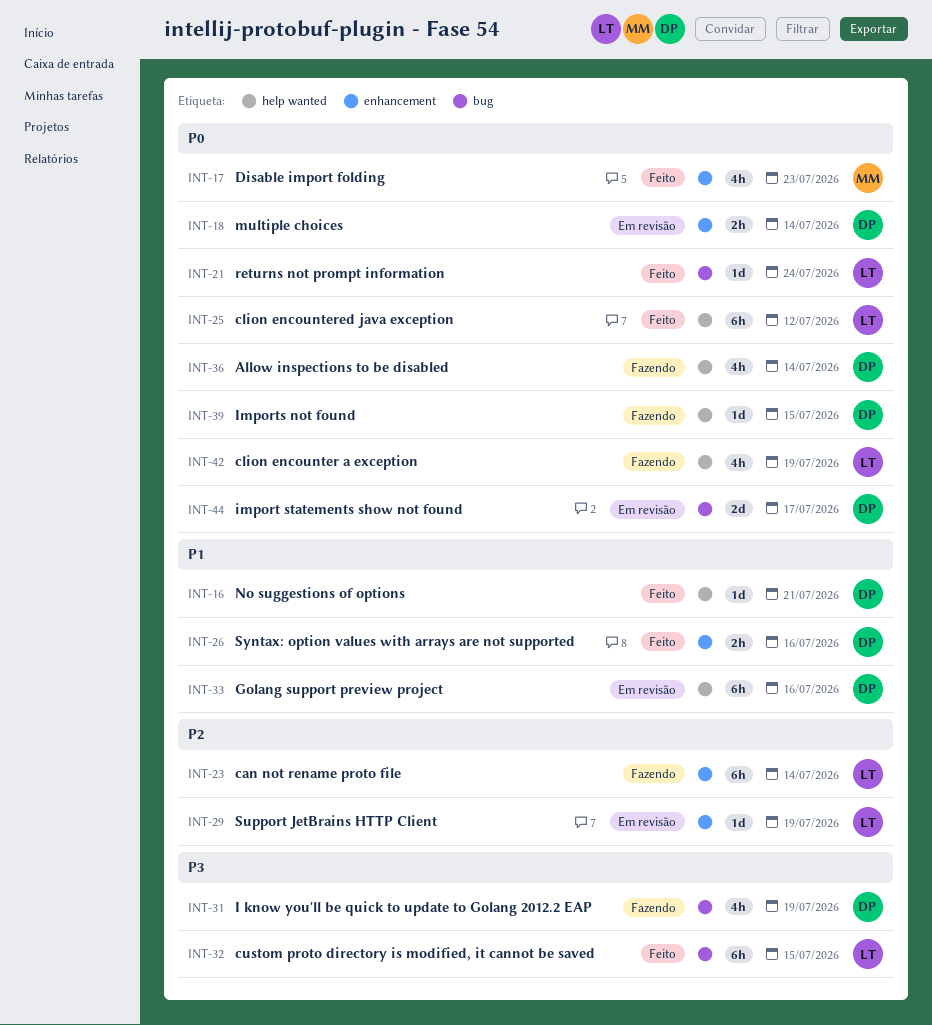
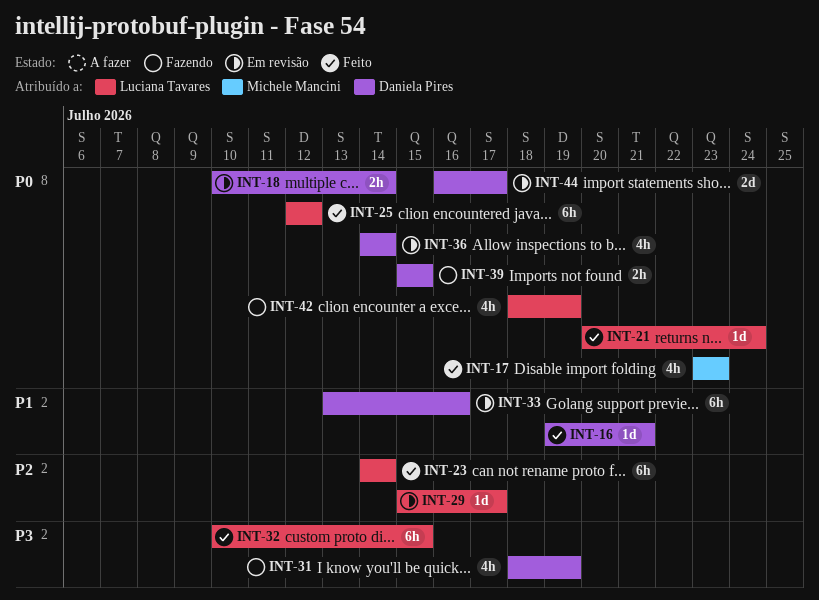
INT-23, status: Fazendo -> Feito
INT-26: present -> none
INT-29, due: Jul 19 -> Jul 17
INT-36, status: Fazendo -> Em revisão
INT-39, estimate: 1d -> 2h

